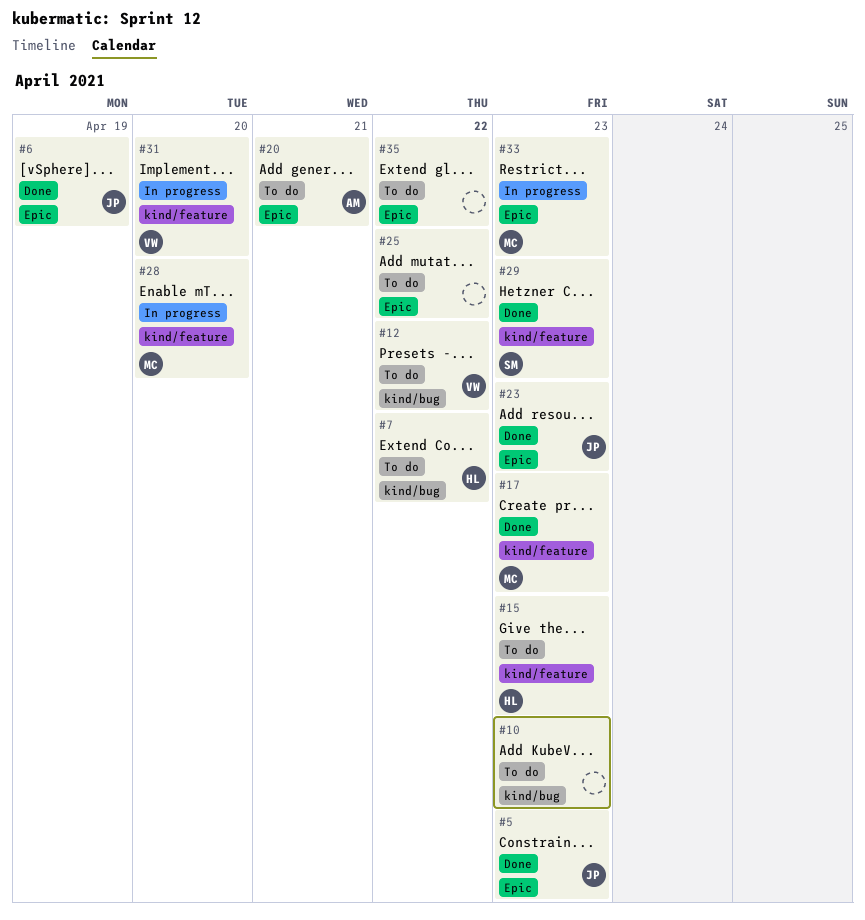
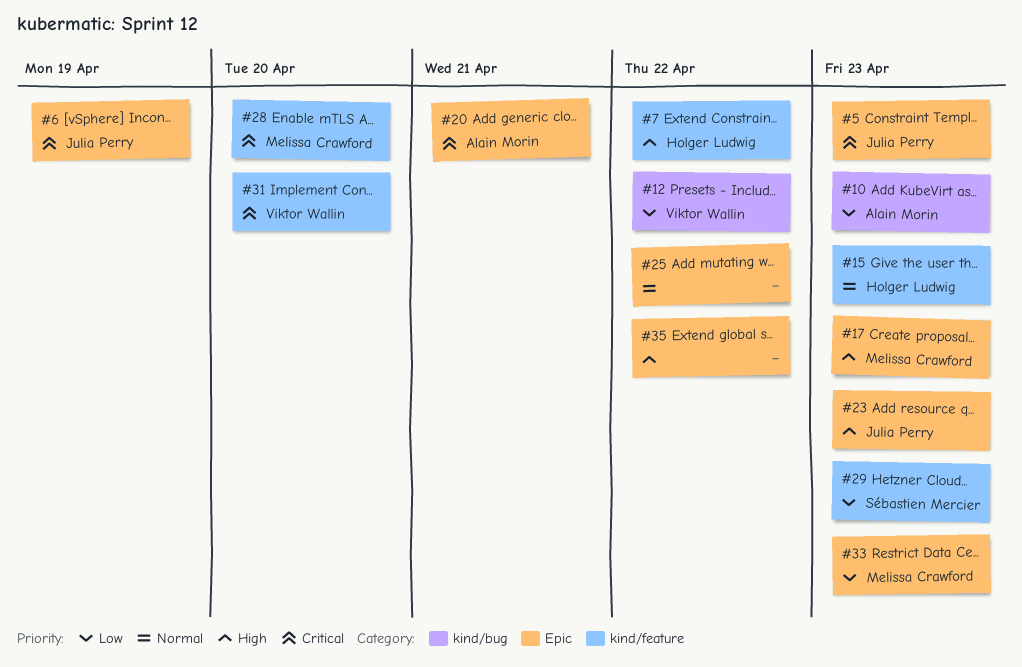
#7, label: kind/bug -> kind/feature
#10, owner: none -> Alain Morin
#17, label: kind/feature -> Epic

